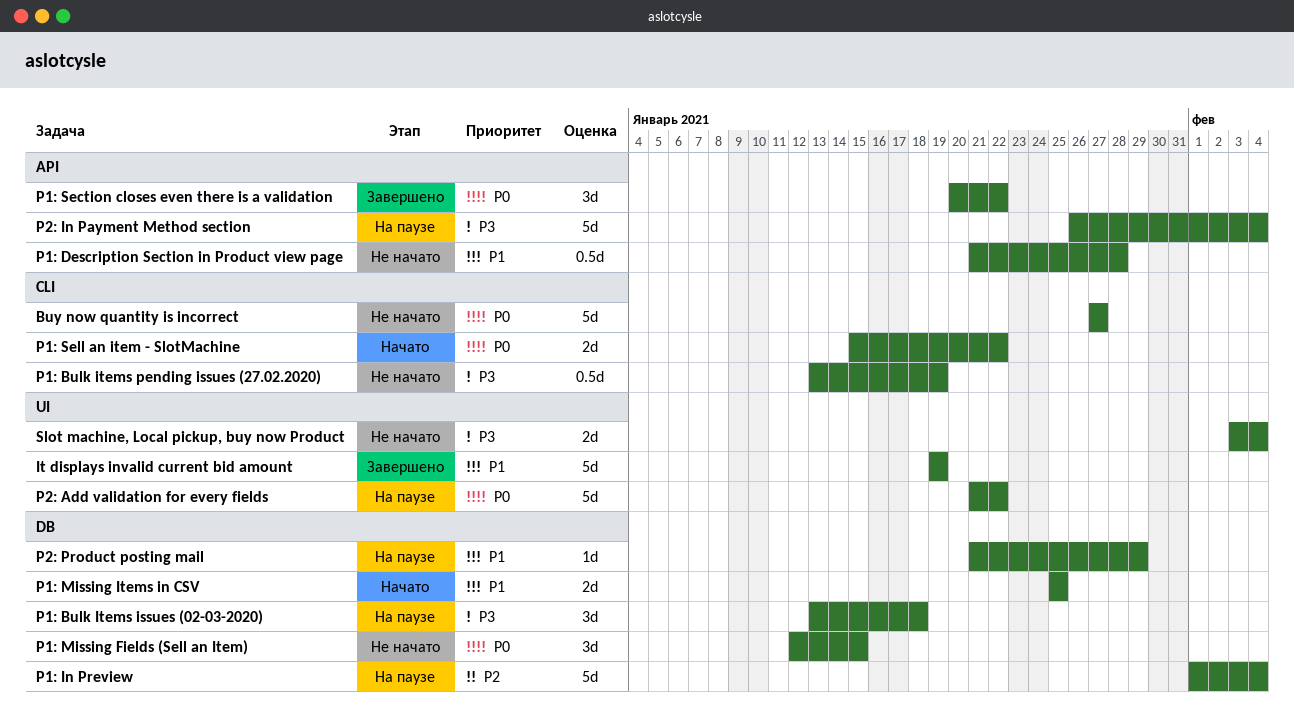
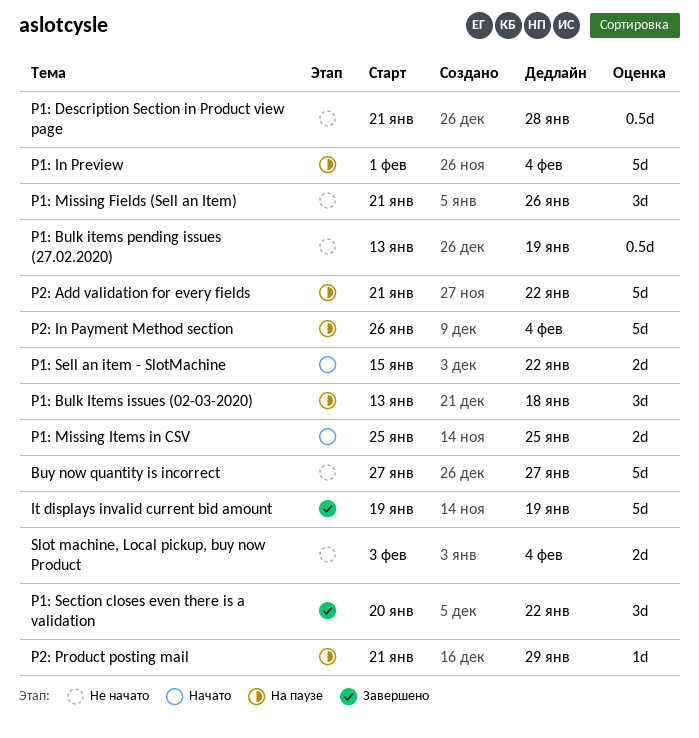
P1: Missing Fields (Sell an Item), start: Jan 12 -> Jan 21
P1: Missing Fields (Sell an Item), due: Jan 15 -> Jan 26

